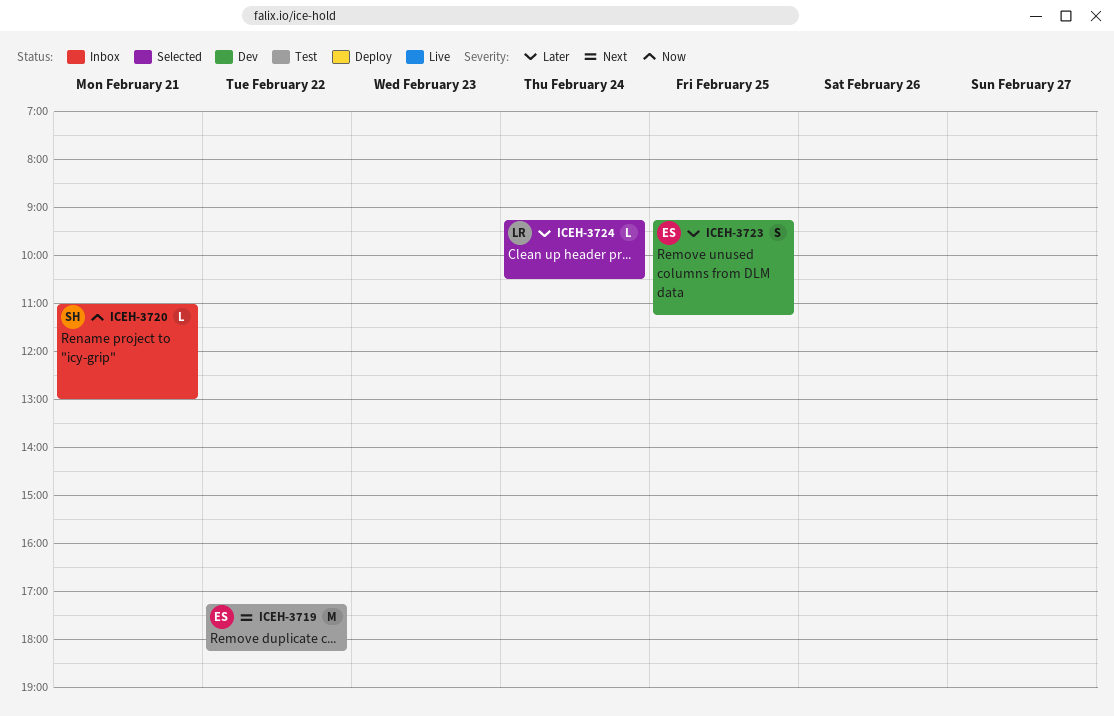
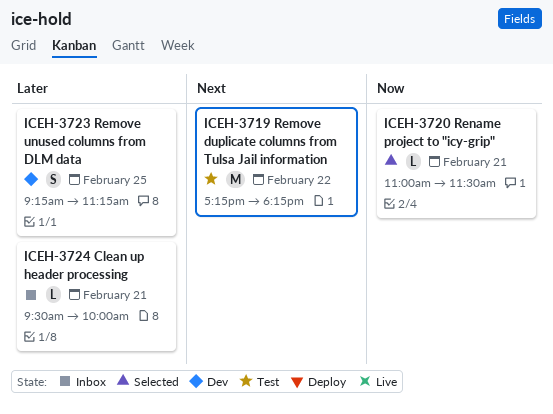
ICEH-3720, status: Inbox -> Selected
ICEH-3720, ends: 13:00 -> 11:30
ICEH-3724, status: Selected -> Inbox
ICEH-3724, day: Feb 24 -> Feb 21
ICEH-3724, begins: 09:15 -> 09:30
ICEH-3724, ends: 10:30 -> 10:00

